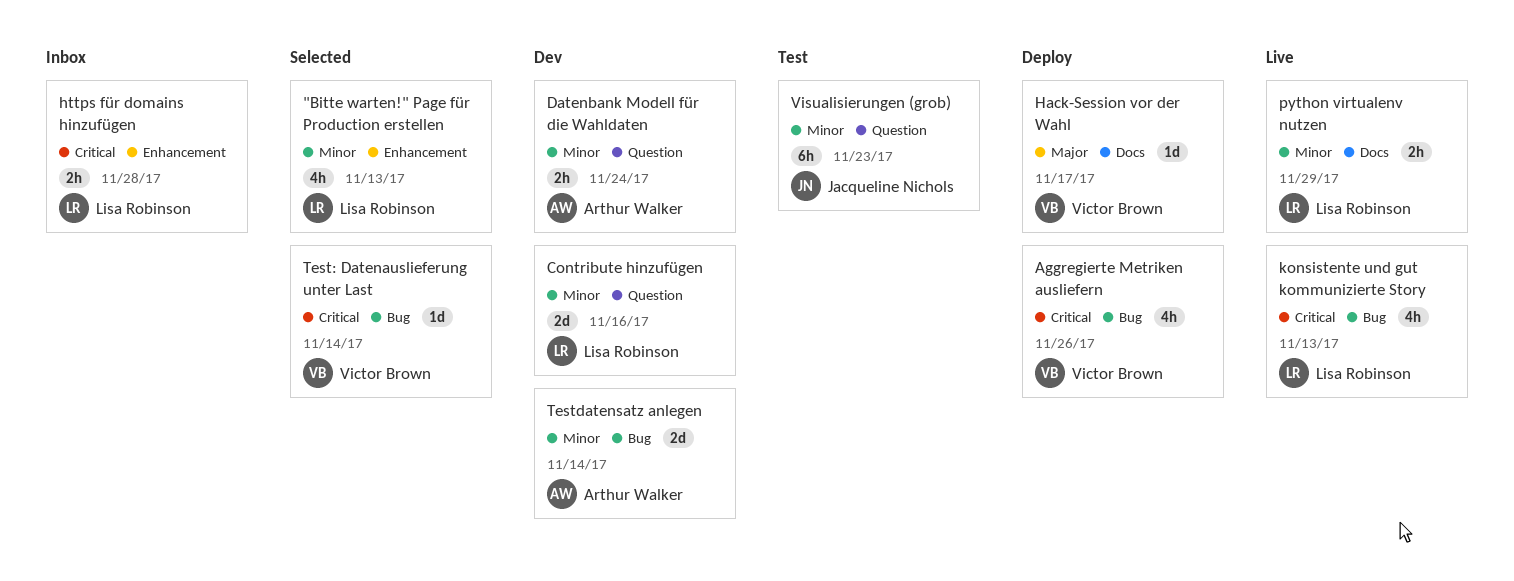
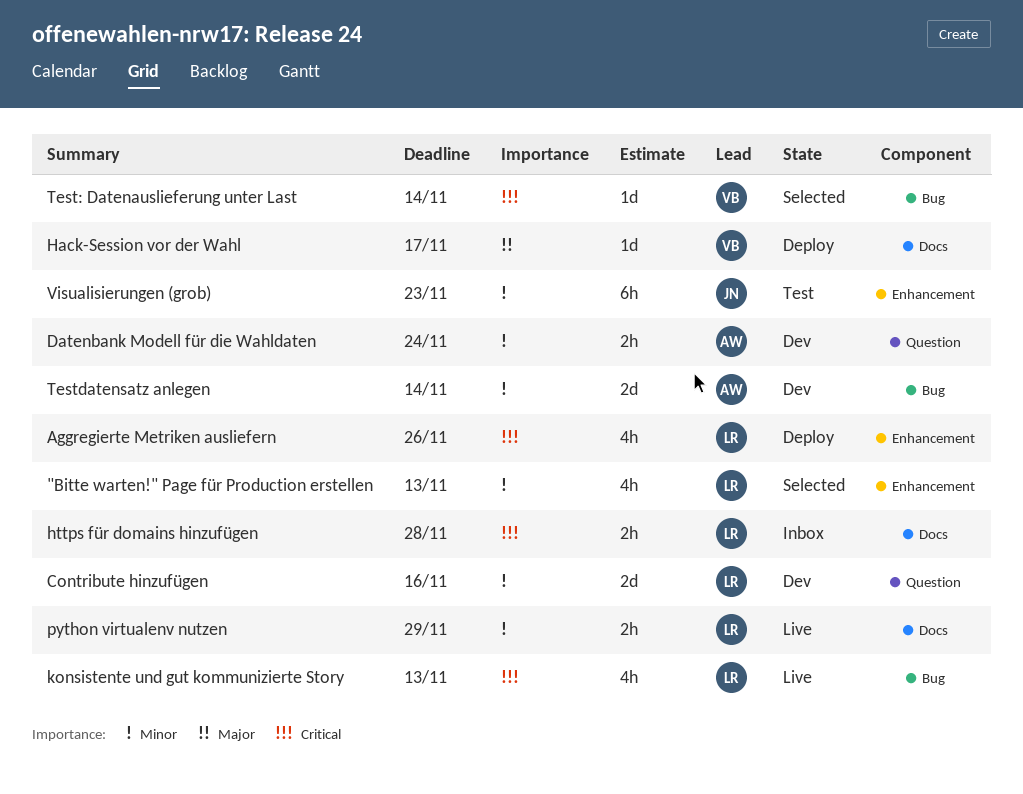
Aggregierte Metriken ausliefern, owner: Victor Brown -> Lisa Robinson
Aggregierte Metriken ausliefern, label: Bug -> Enhancement
https für domains hinzufügen, label: Enhancement -> Docs
Visualisierungen (grob), label: Question -> Enhancement

